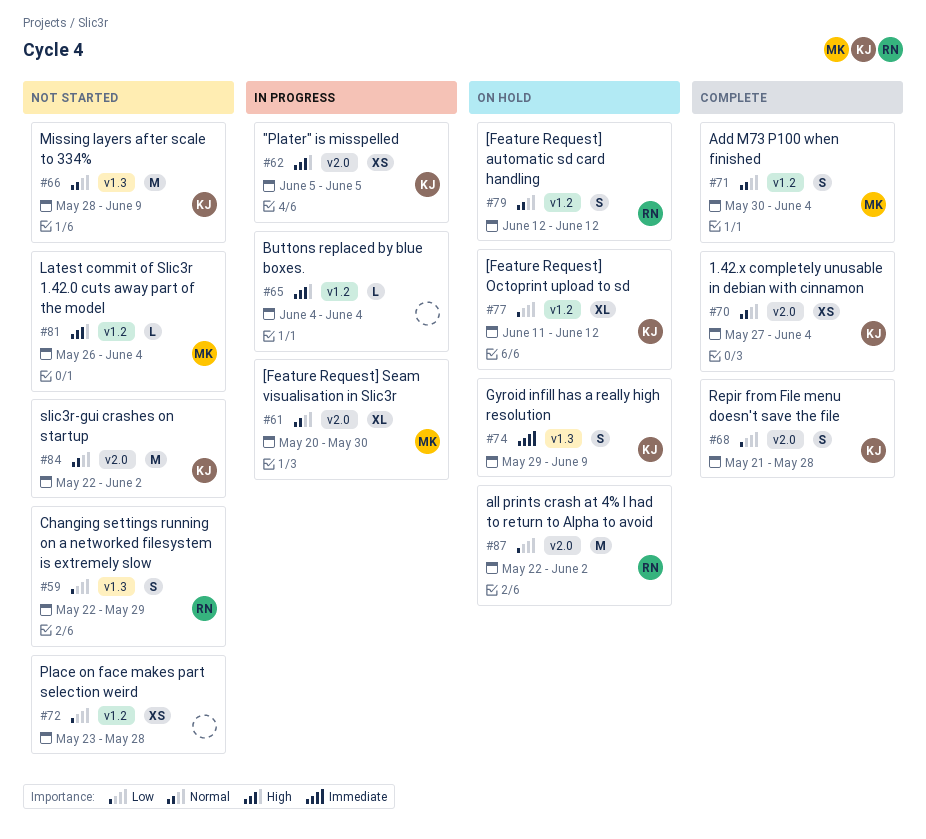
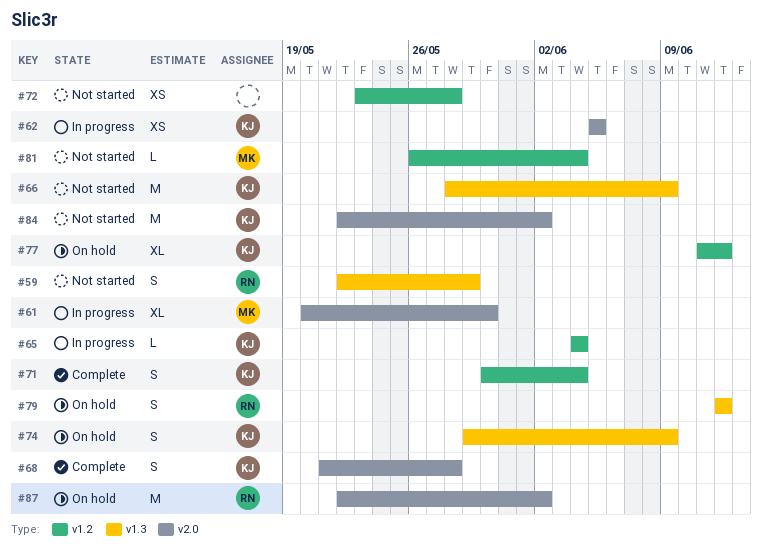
#65, owner: none -> KJ
#70: present -> none
#71, owner: MK -> KJ
#79, label: v1.2 -> v1.3

